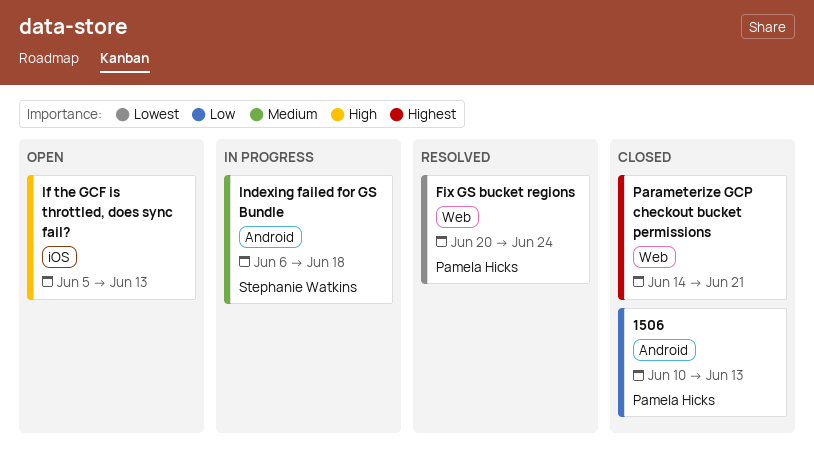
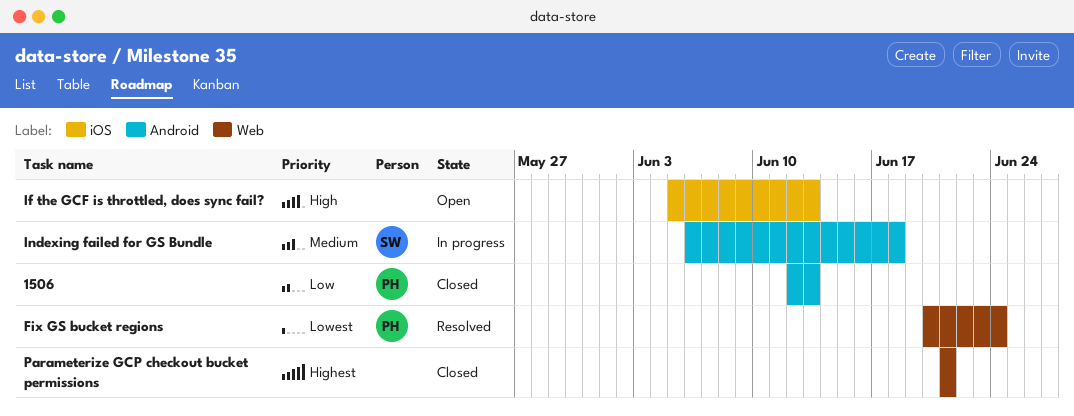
1506, start: Jun 10 -> Jun 12
Parameterize GCP checkout bucket permissions, start: Jun 14 -> Jun 21

